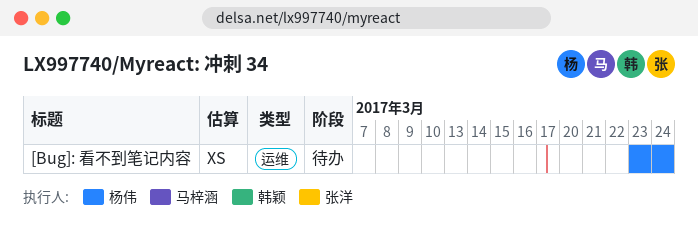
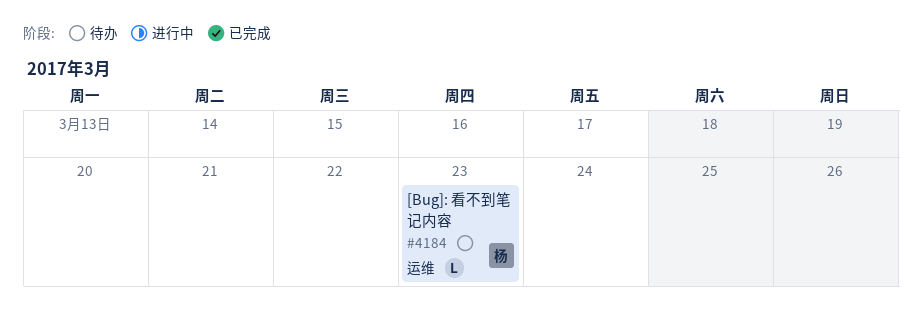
[Bug]: 看不到笔记内容, estimate: XS -> L
[Bug]: 看不到笔记内容, due: Mar 24 -> Mar 23

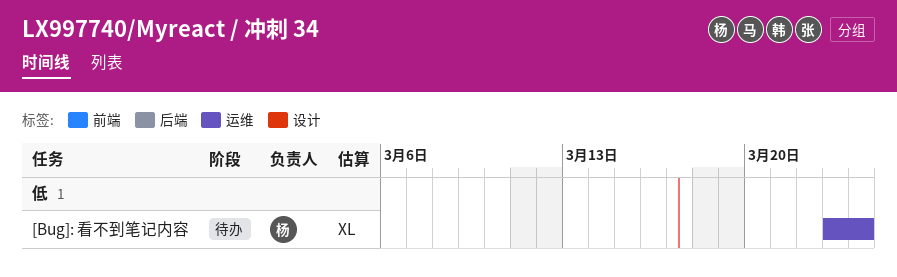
[Bug]: 看不到笔记内容, estimate: L -> XL
[Bug]: 看不到笔记内容, due: Mar 23 -> Mar 24

